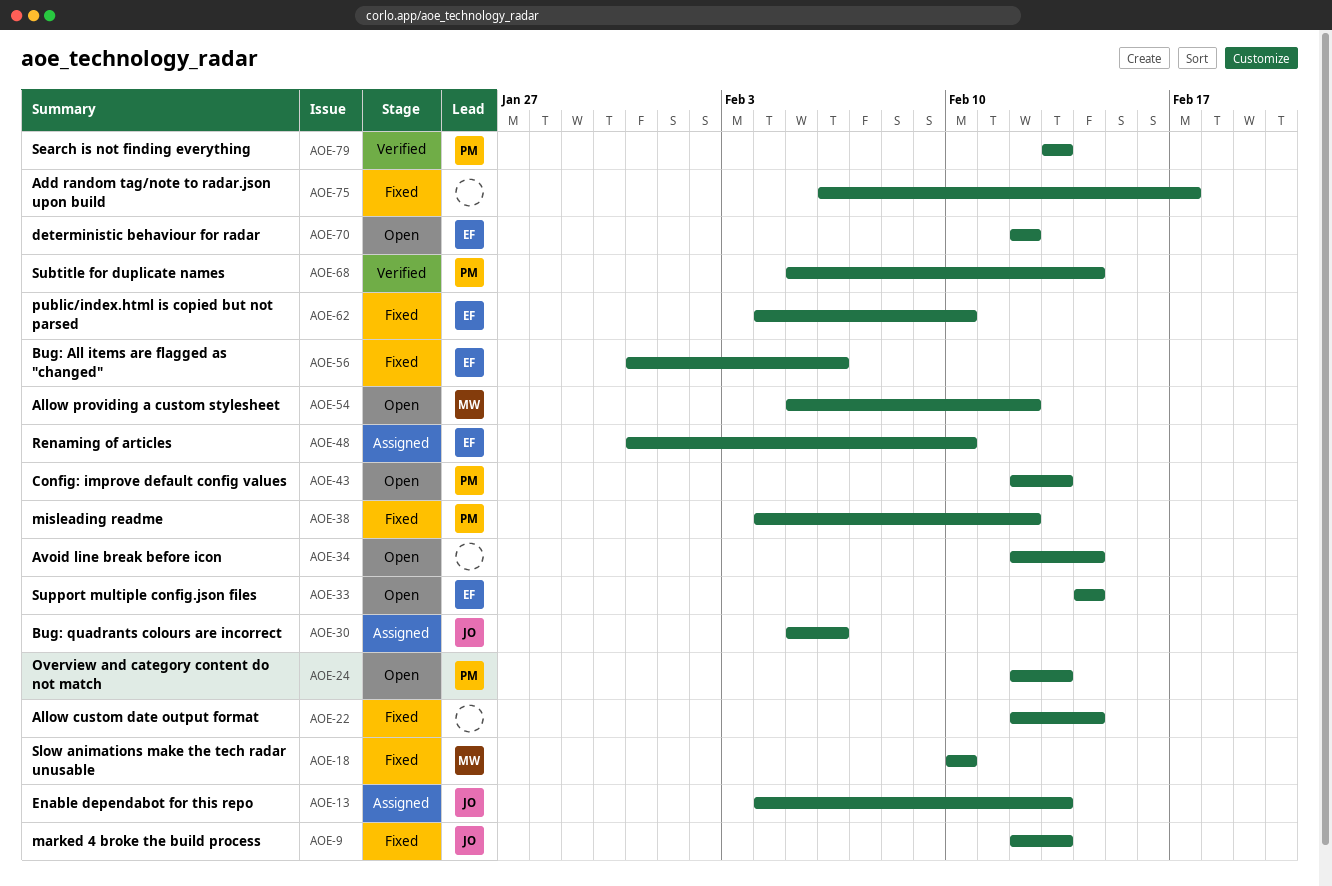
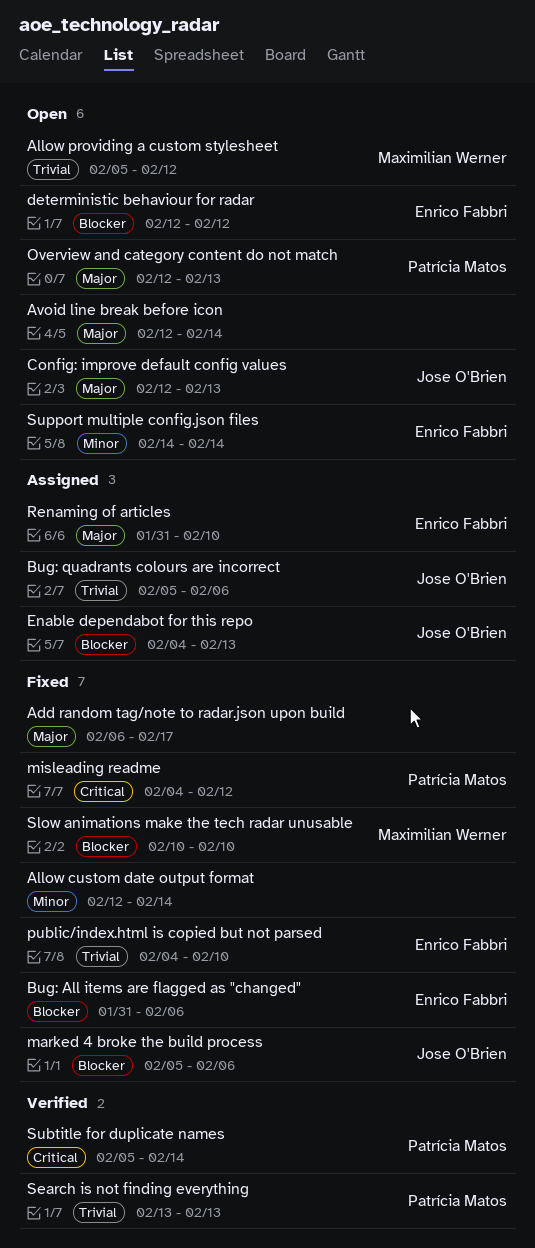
Config: improve default config values, owner: Patrícia Matos -> Jose O'Brien
marked 4 broke the build process, start: Feb 12 -> Feb 5
marked 4 broke the build process, due: Feb 13 -> Feb 6

